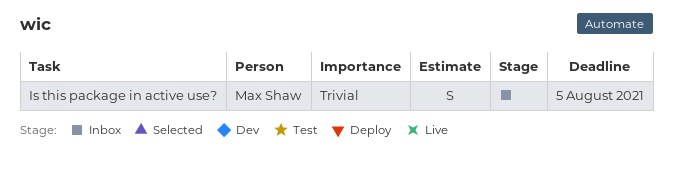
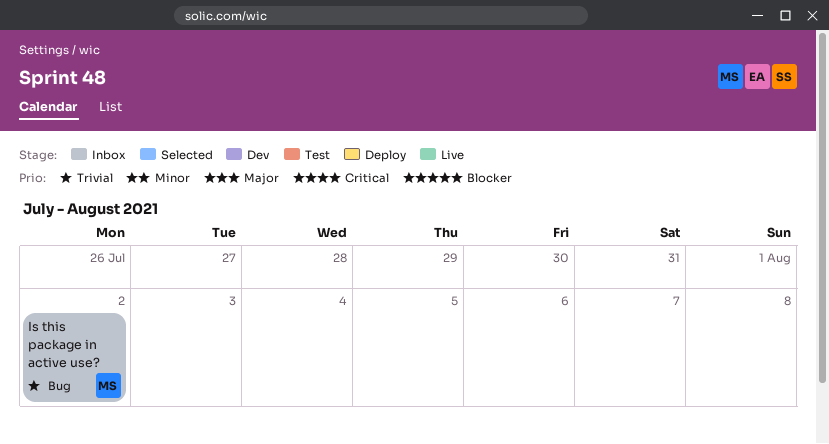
Is this package in active use?, due: Aug 5 -> Aug 2

